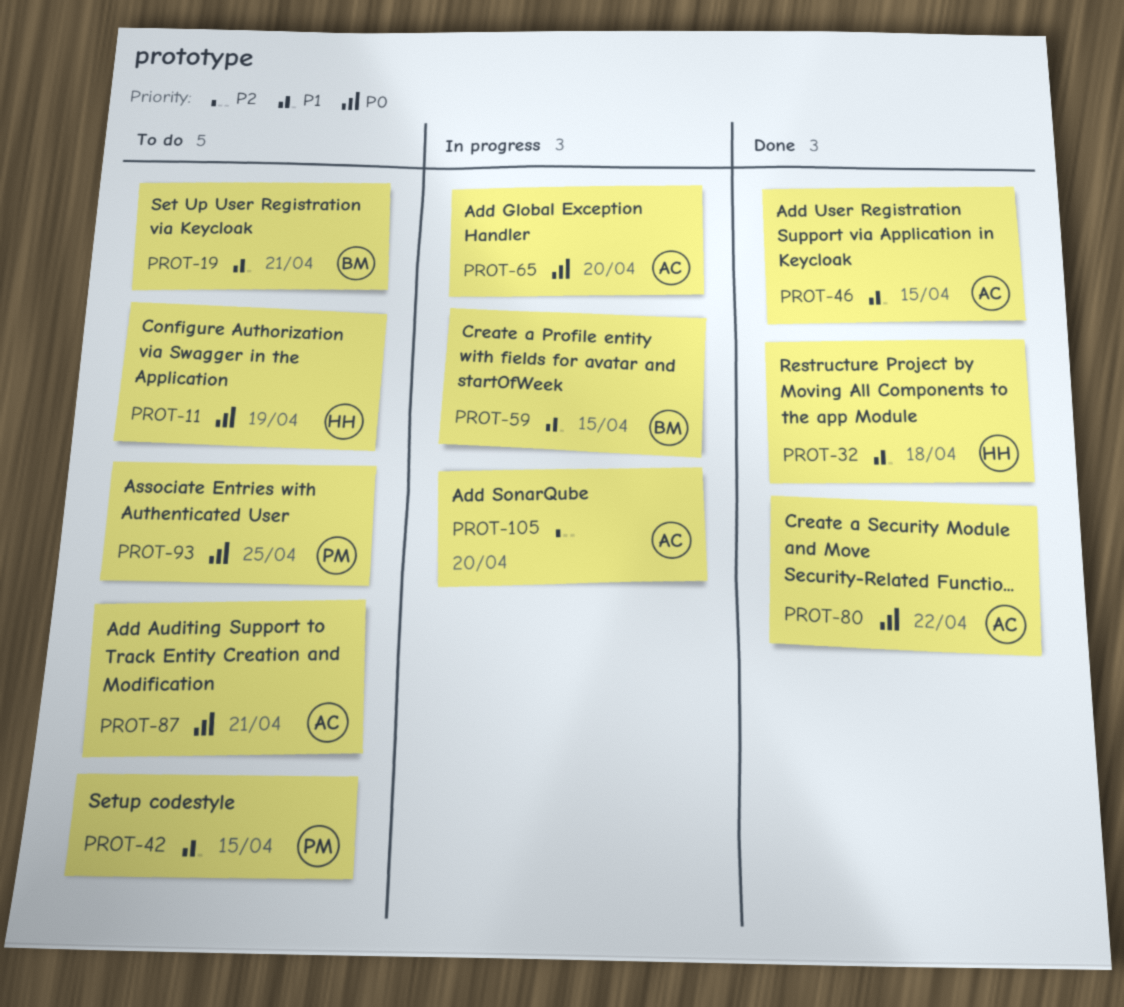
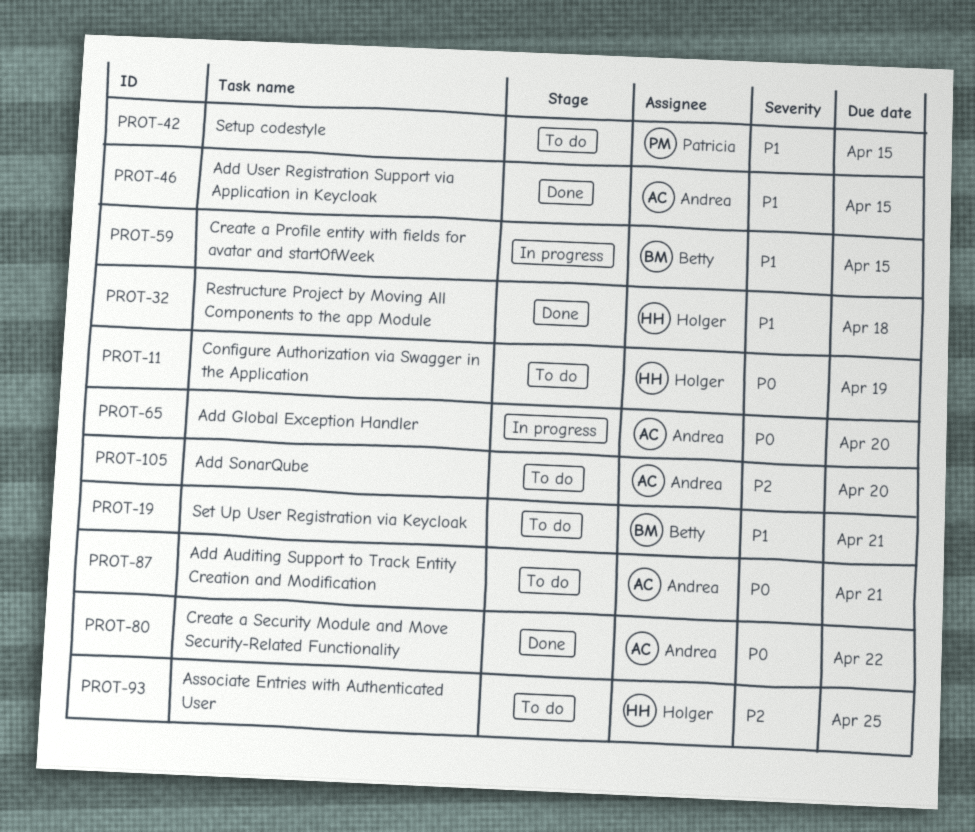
PROT-93, owner: Patricia -> Holger
PROT-93, priority: P0 -> P2
PROT-105, status: In progress -> To do

